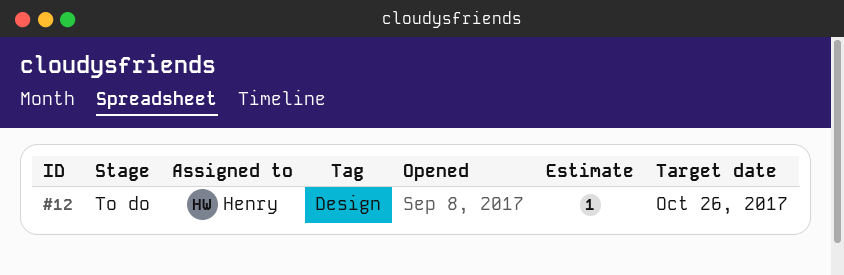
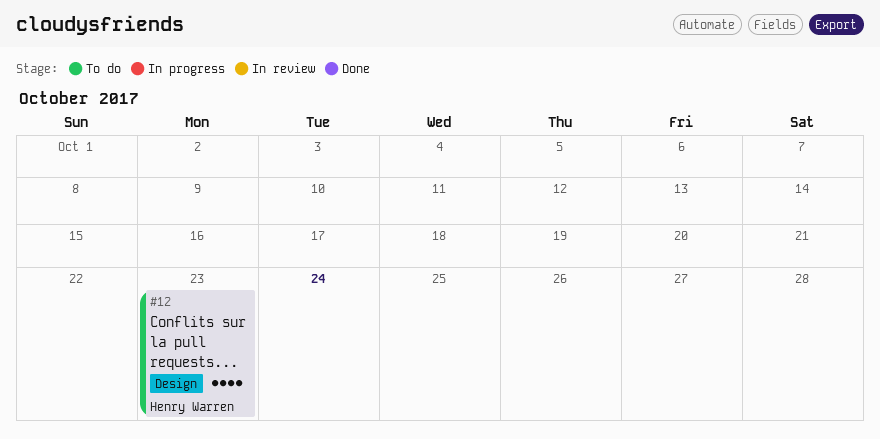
#12, estimate: 1 -> 4
#12, due: Oct 26 -> Oct 23

